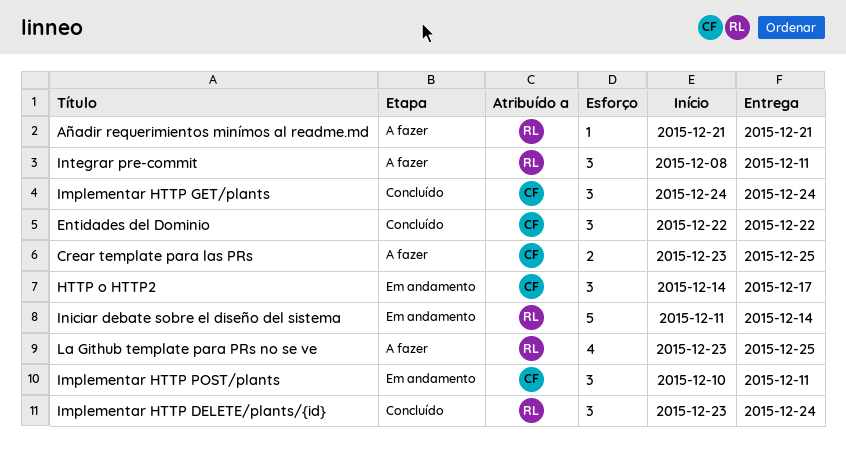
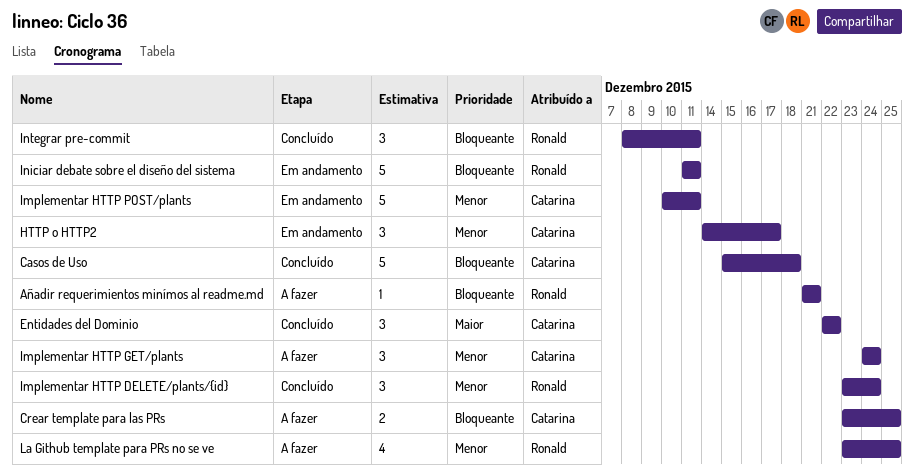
Casos de Uso: none -> present
Implementar HTTP GET/plants, status: Concluído -> A fazer
Implementar HTTP POST/plants, estimate: 3 -> 5
Iniciar debate sobre el diseño del sistema, due: Dec 14 -> Dec 11
Integrar pre-commit, status: A fazer -> Concluído

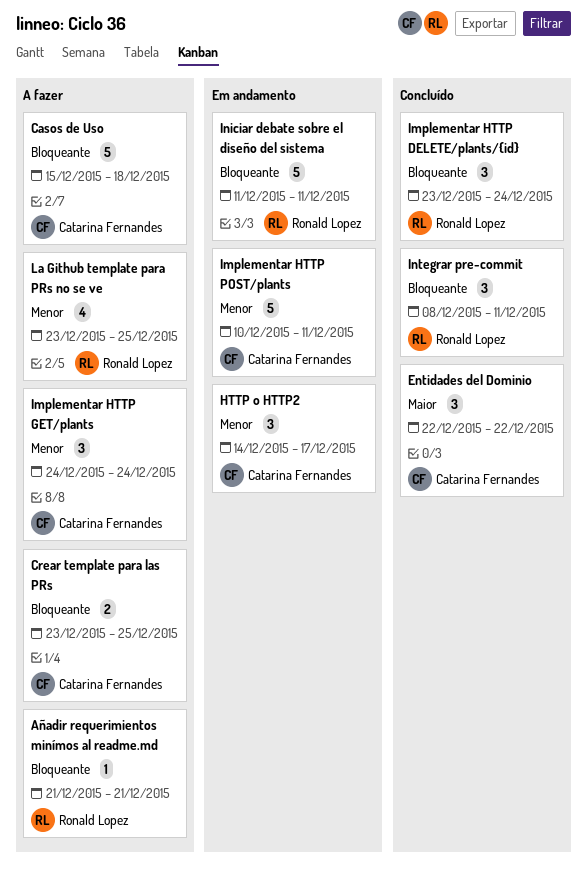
Casos de Uso, status: Concluído -> A fazer
Implementar HTTP DELETE/plants/{id}, priority: Menor -> Bloqueante

